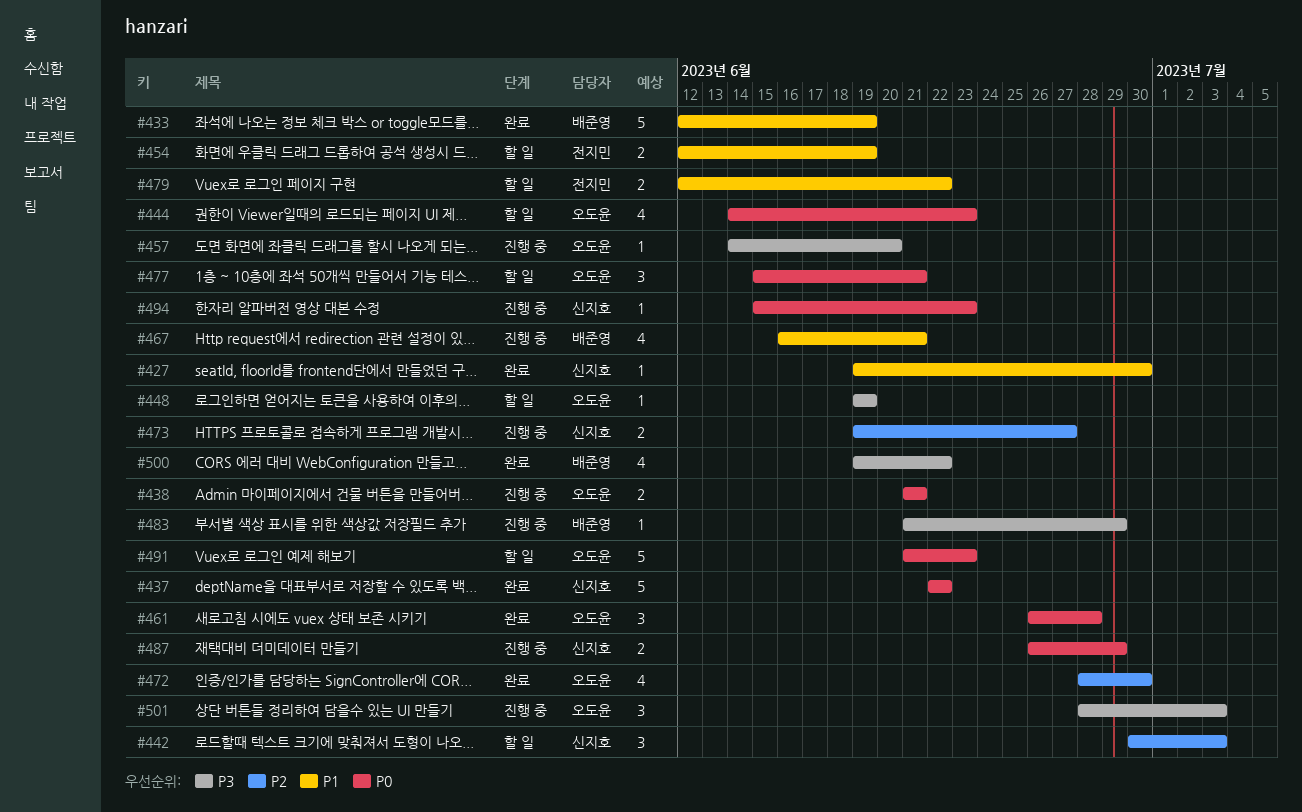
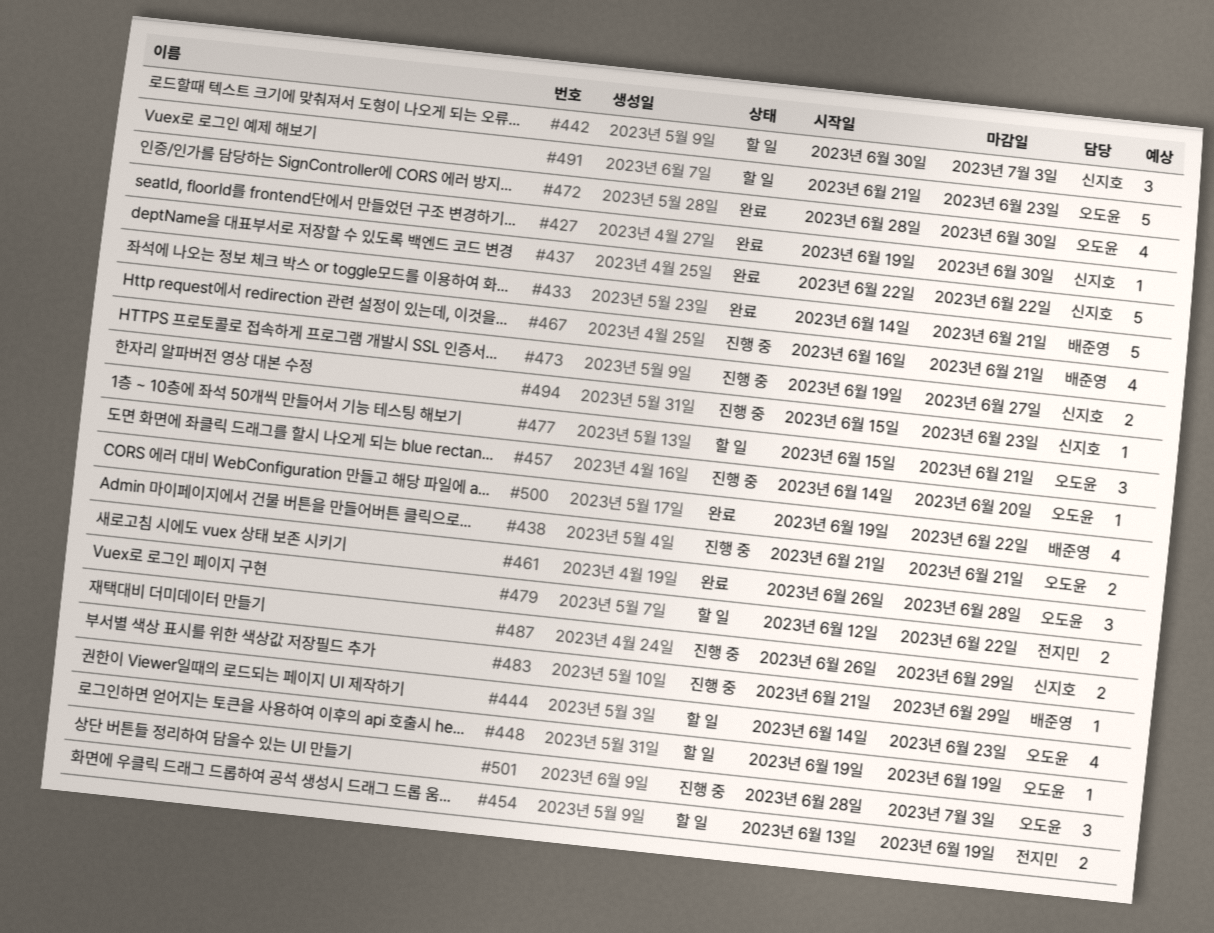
#433, start: Jun 12 -> Jun 14
#433, due: Jun 19 -> Jun 21
#454, start: Jun 12 -> Jun 13

